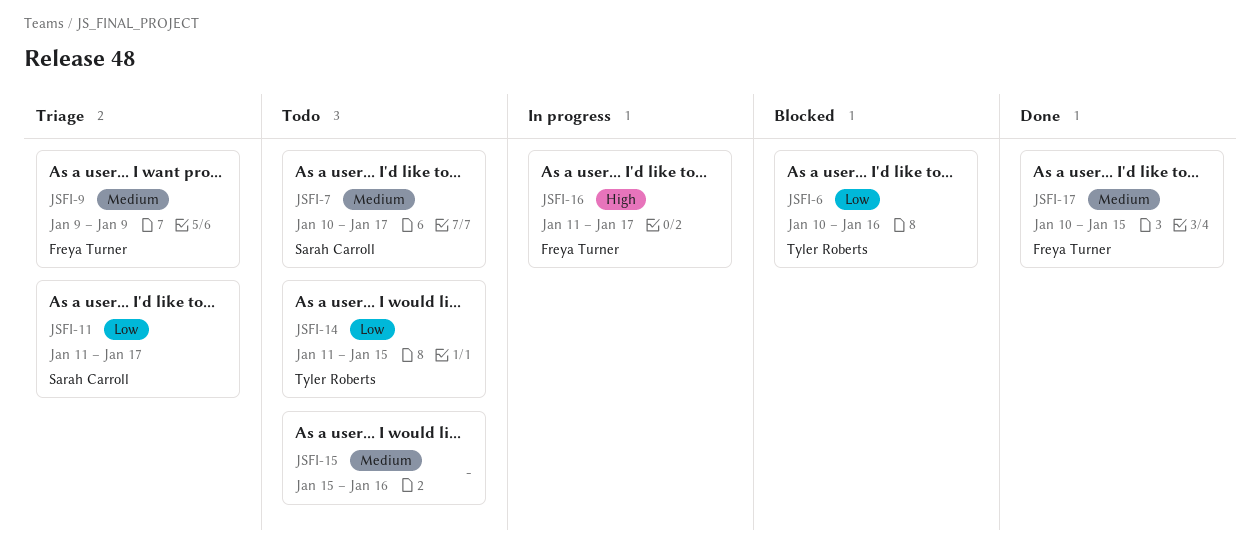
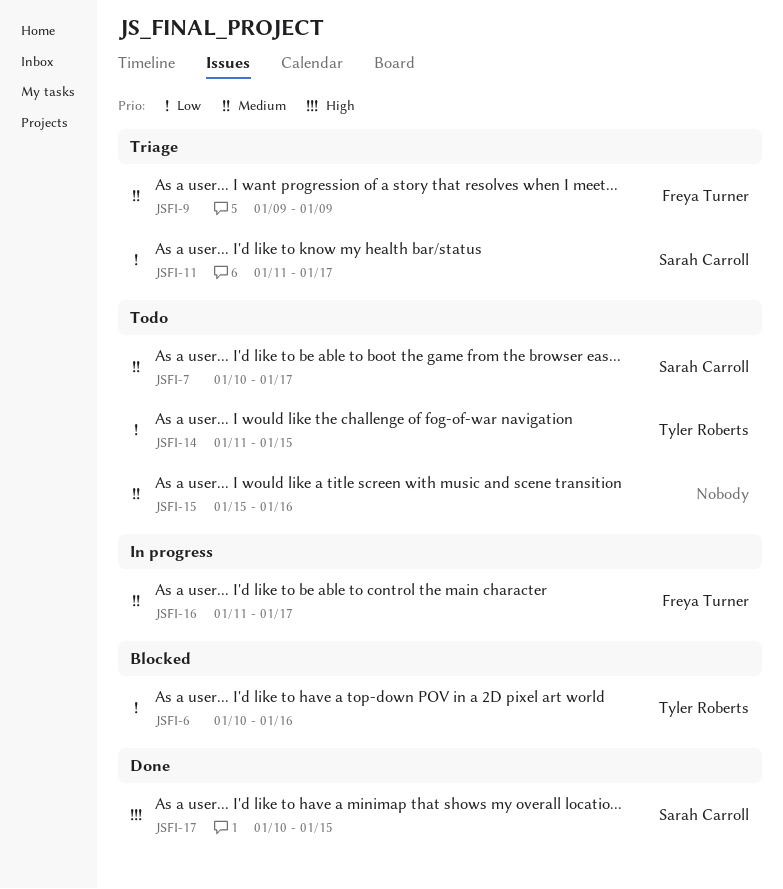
JSFI-16, priority: High -> Medium
JSFI-17, owner: Freya Turner -> Sarah Carroll
JSFI-17, priority: Medium -> High

